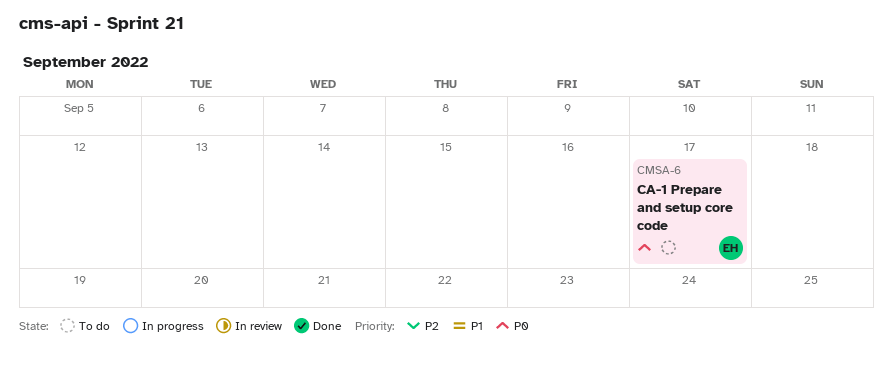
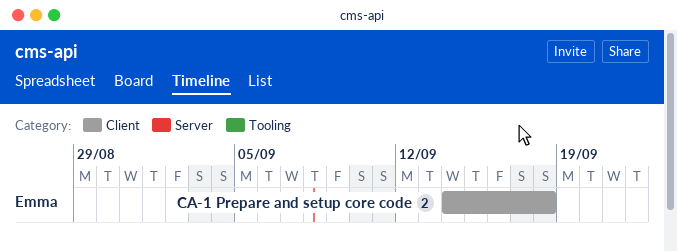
CA-1 Prepare and setup core code, due: Sep 17 -> Sep 18

